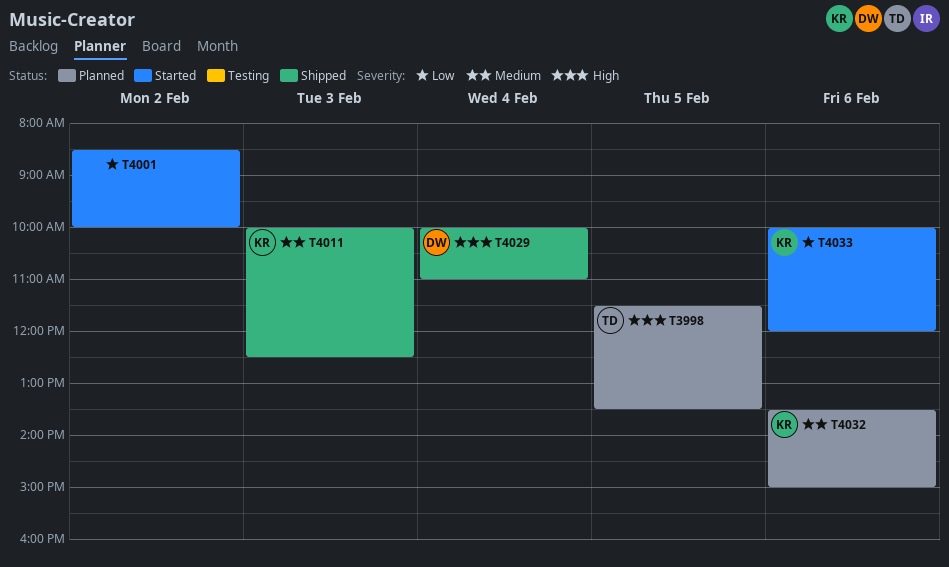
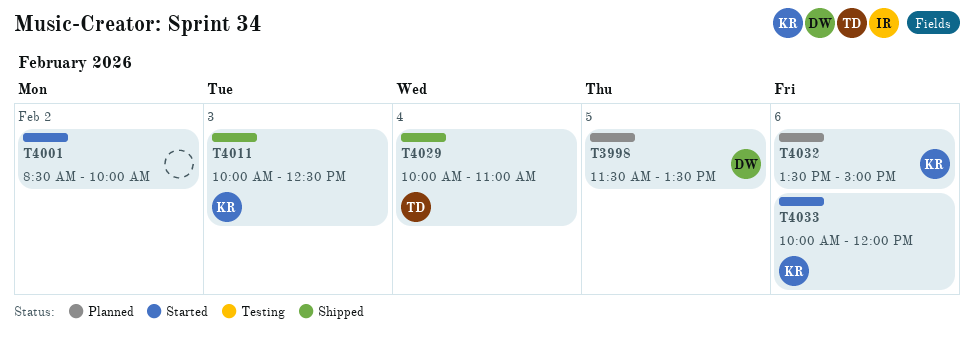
T3998, owner: TD -> DW
T4029, owner: DW -> TD

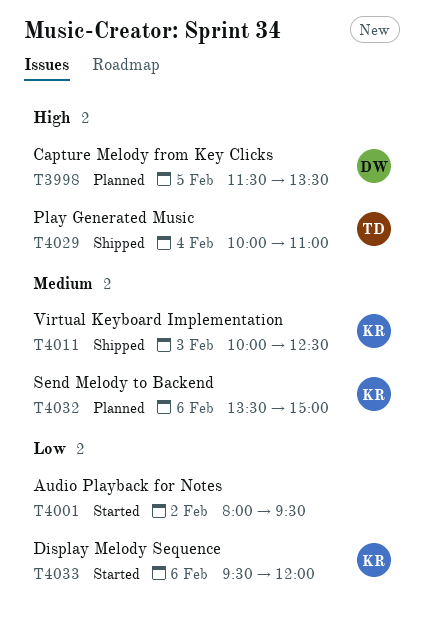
T4001, begins: 08:30 -> 08:00
T4001, ends: 10:00 -> 09:30
T4033, begins: 10:00 -> 09:30

